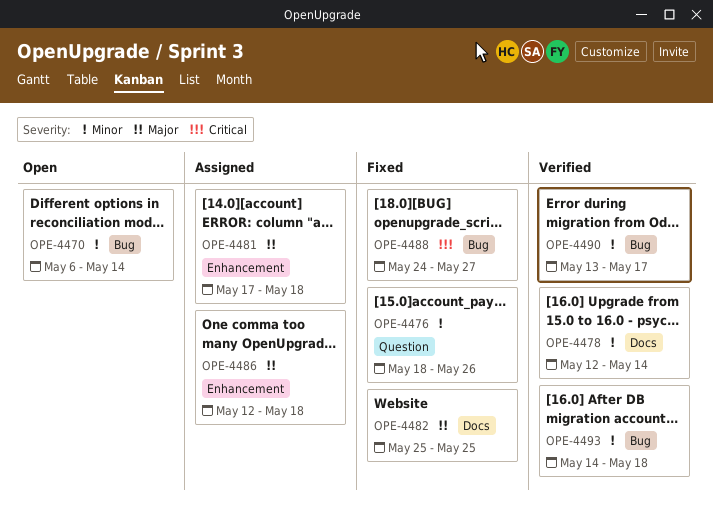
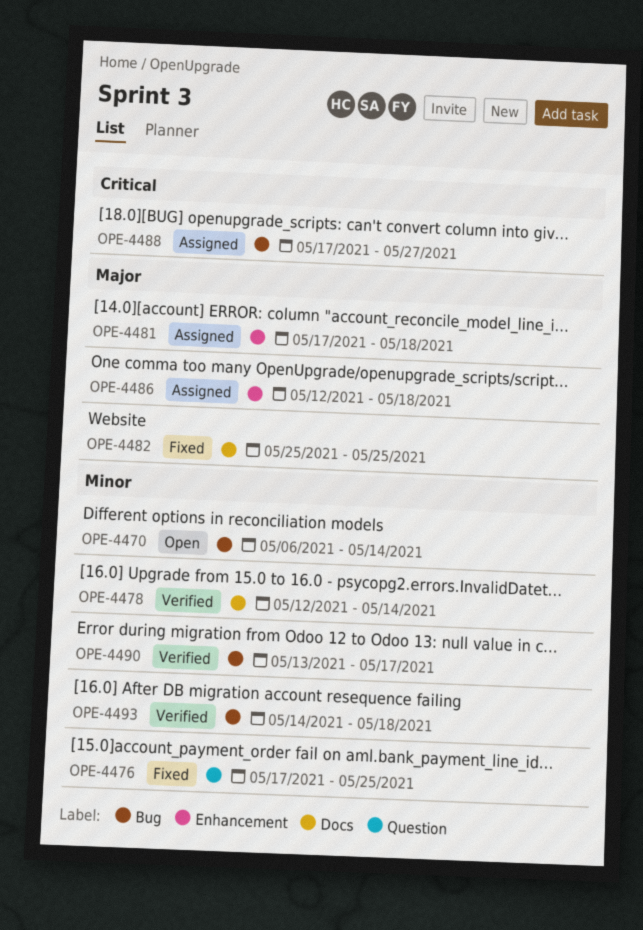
OPE-4476, start: May 18 -> May 17
OPE-4476, due: May 26 -> May 25
OPE-4488, status: Fixed -> Assigned
OPE-4488, start: May 24 -> May 17

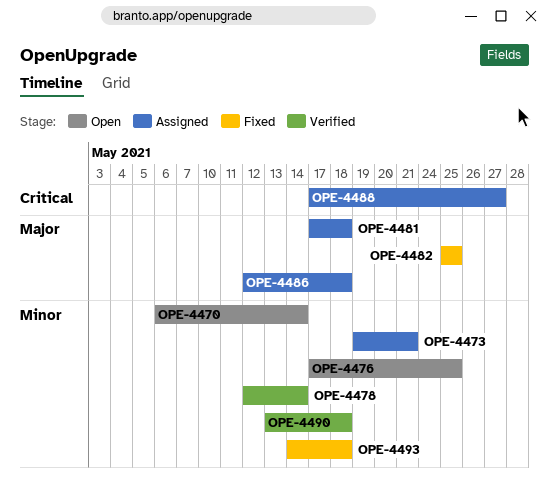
OPE-4473: none -> present
OPE-4476, status: Fixed -> Open
OPE-4490, due: May 17 -> May 18
OPE-4493, status: Verified -> Fixed

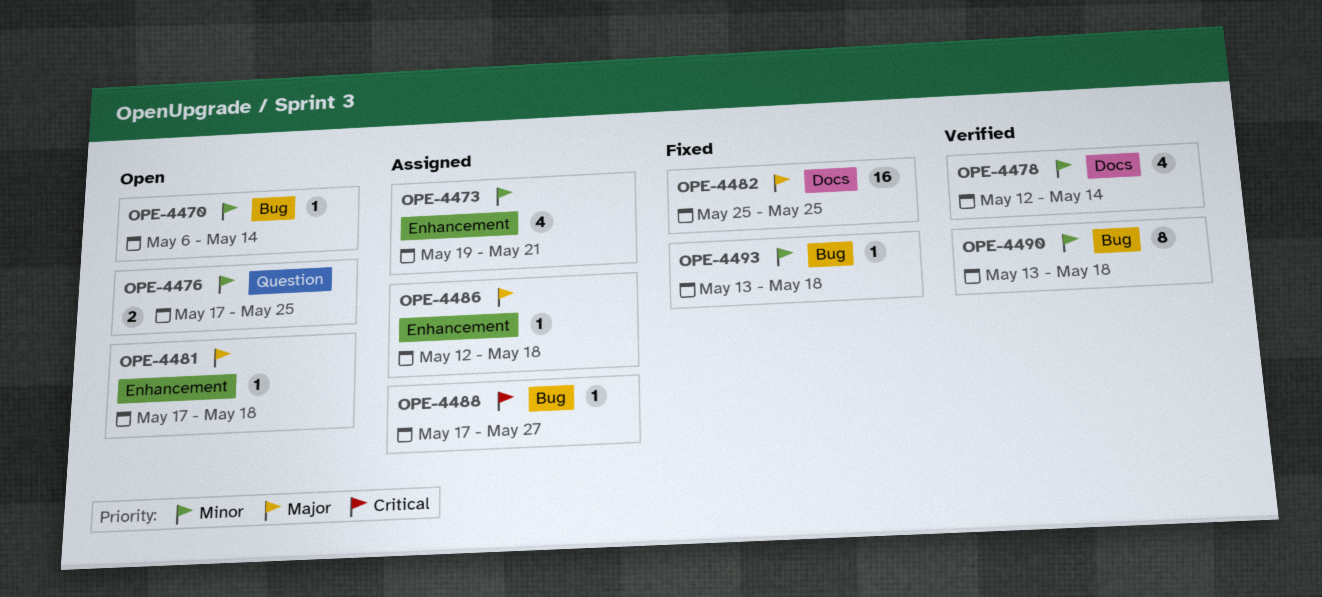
OPE-4481, status: Assigned -> Open
OPE-4493, start: May 14 -> May 13

